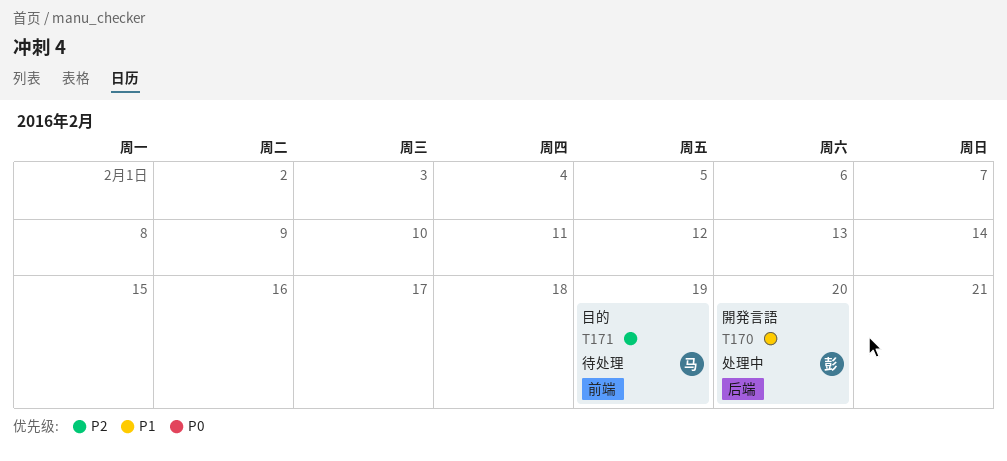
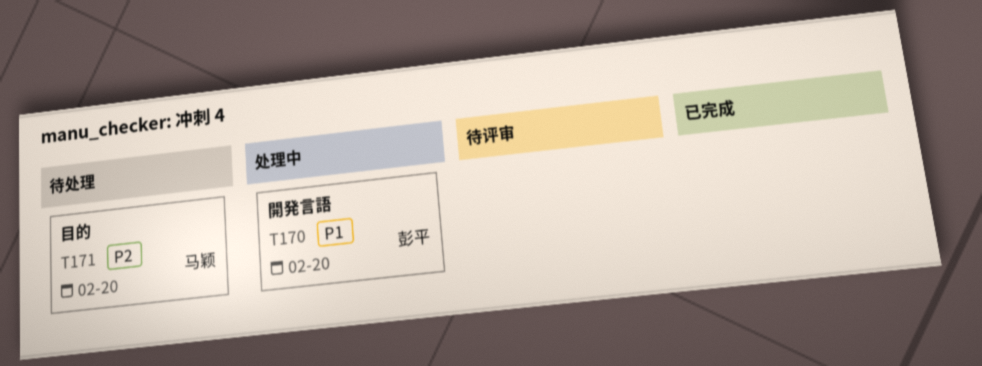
T171, due: Feb 19 -> Feb 20

